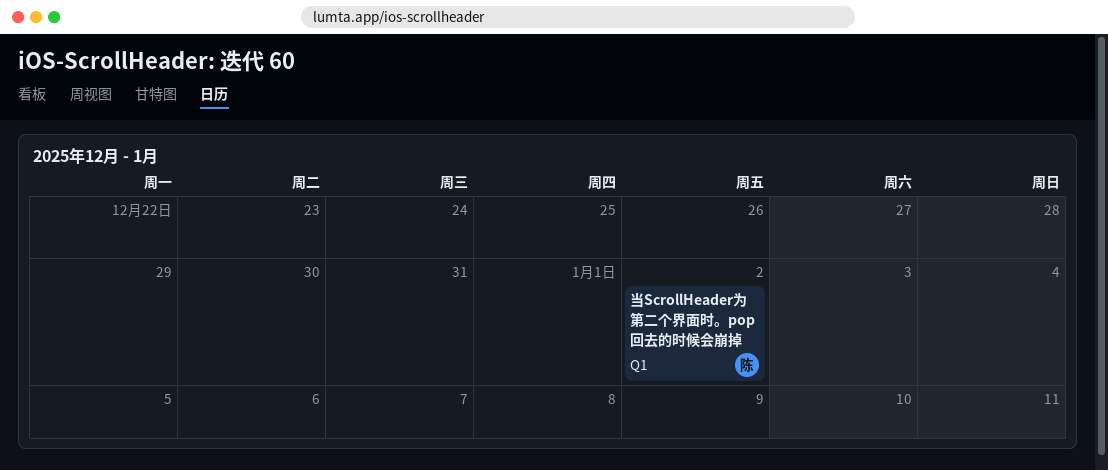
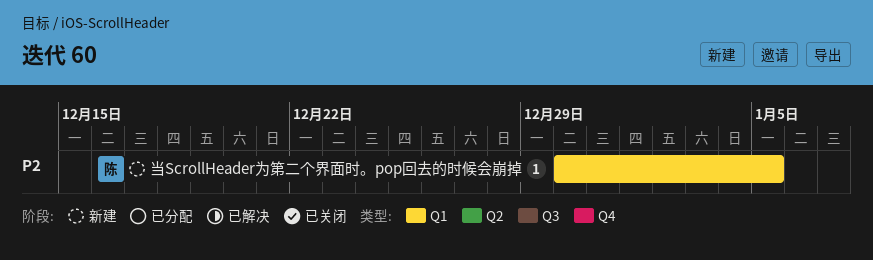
当ScrollHeader为第二个界面时。pop回去的时候会崩掉, due: Jan 2 -> Jan 5

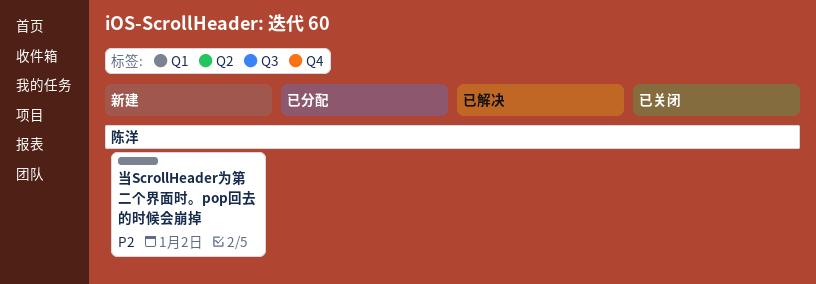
当ScrollHeader为第二个界面时。pop回去的时候会崩掉, due: Jan 5 -> Jan 2

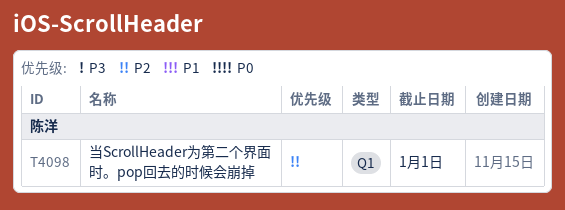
当ScrollHeader为第二个界面时。pop回去的时候会崩掉, due: Jan 2 -> Jan 1

